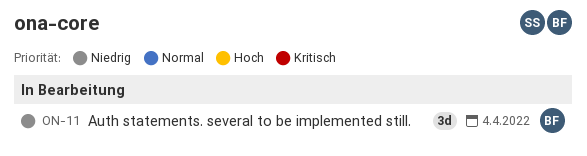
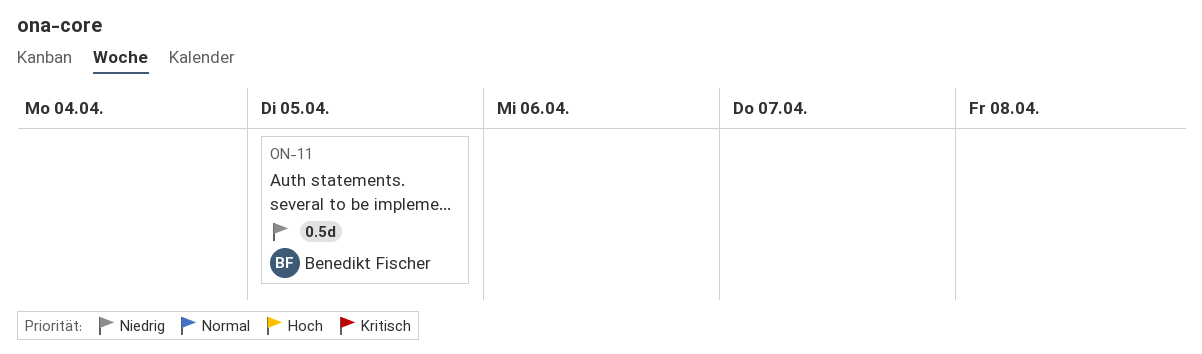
ON-11, estimate: 3d -> 0.5d
ON-11, due: Apr 4 -> Apr 5

